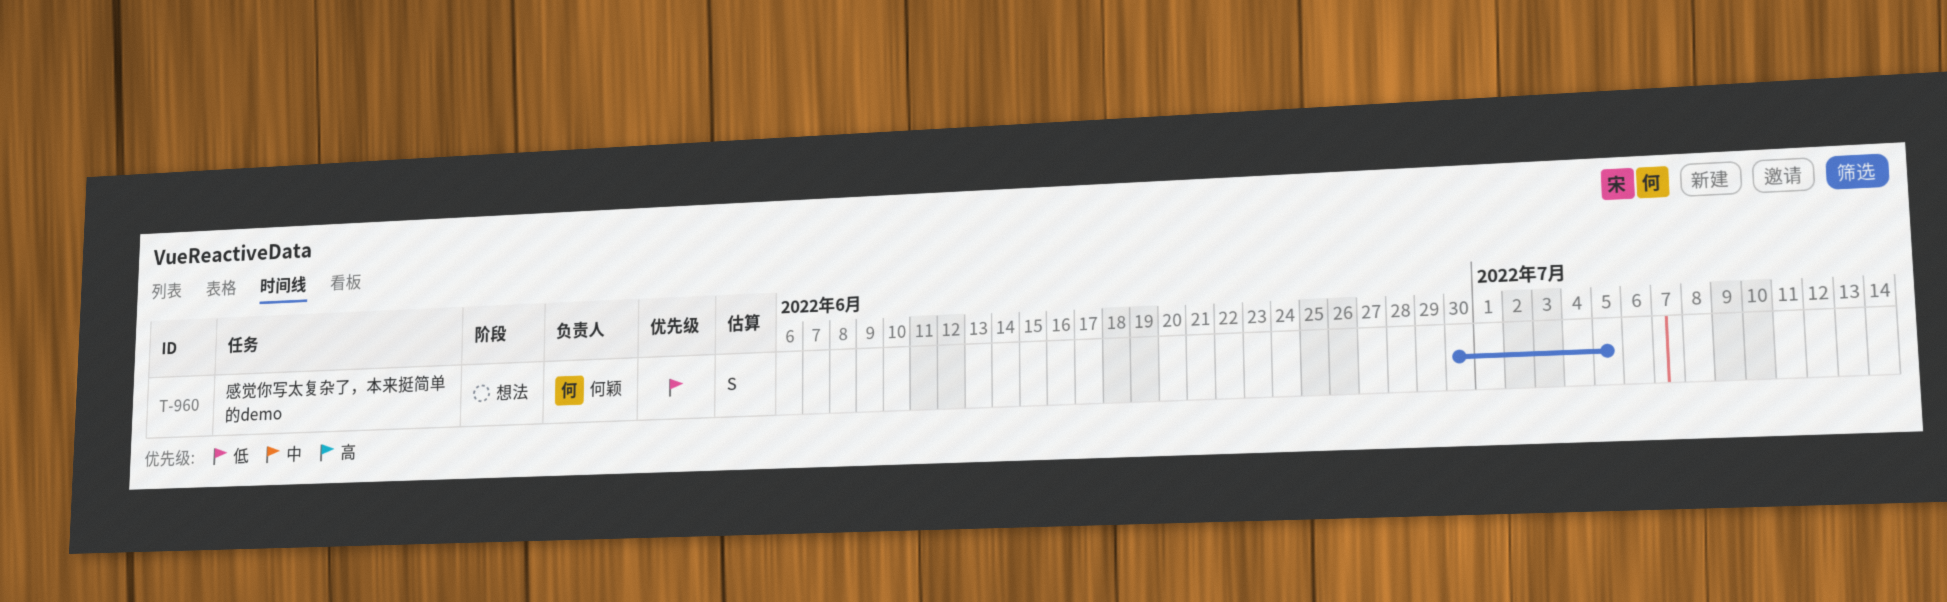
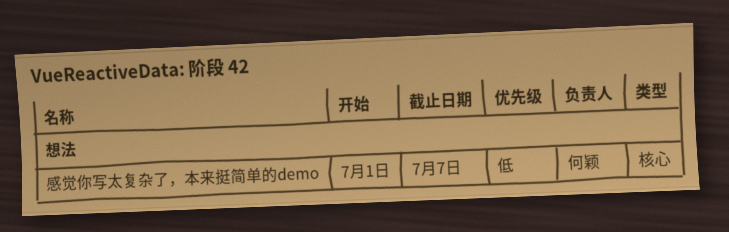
感觉你写太复杂了，本来挺简单的demo, start: Jun 30 -> Jul 1
感觉你写太复杂了，本来挺简单的demo, due: Jul 5 -> Jul 7

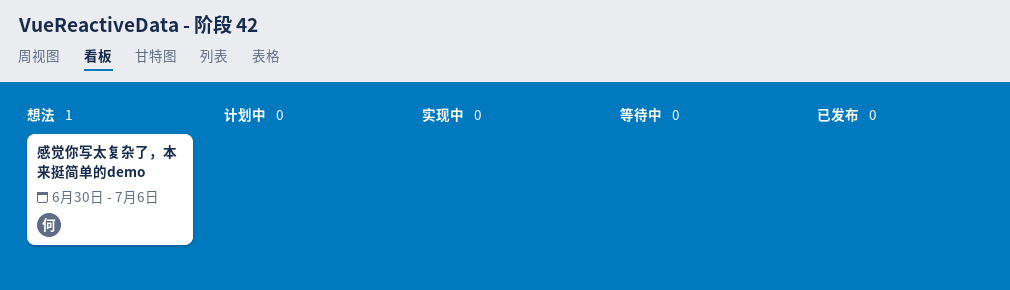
感觉你写太复杂了，本来挺简单的demo, start: Jul 1 -> Jun 30
感觉你写太复杂了，本来挺简单的demo, due: Jul 7 -> Jul 6

